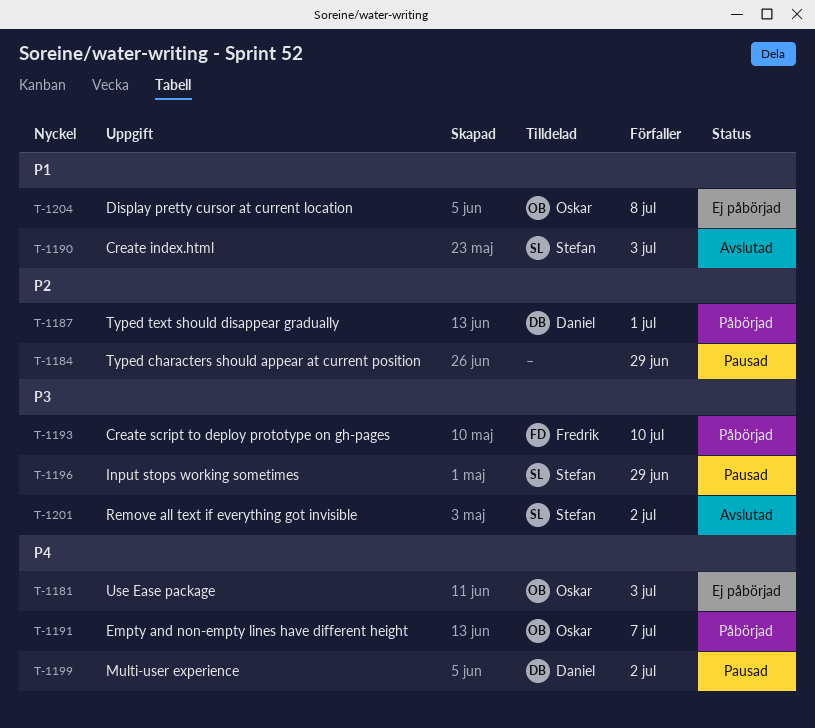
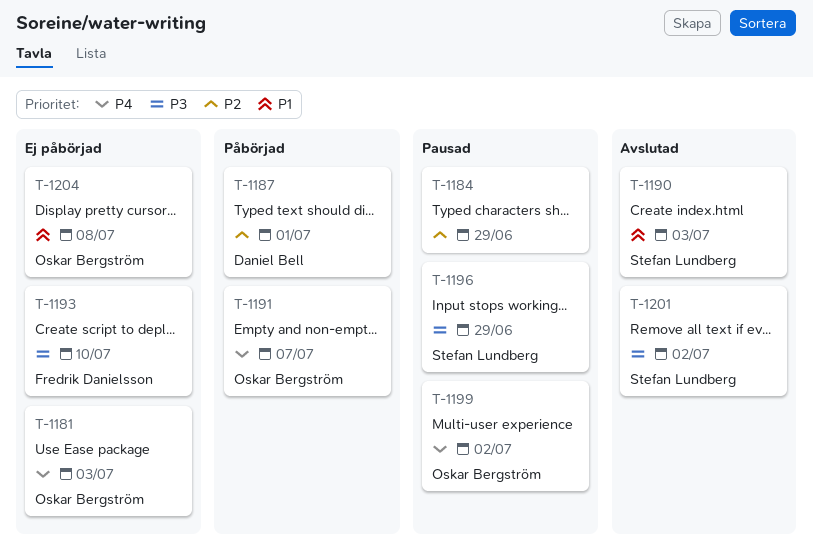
T-1193, status: Påbörjad -> Ej påbörjad
T-1199, owner: Daniel Bell -> Oskar Bergström

